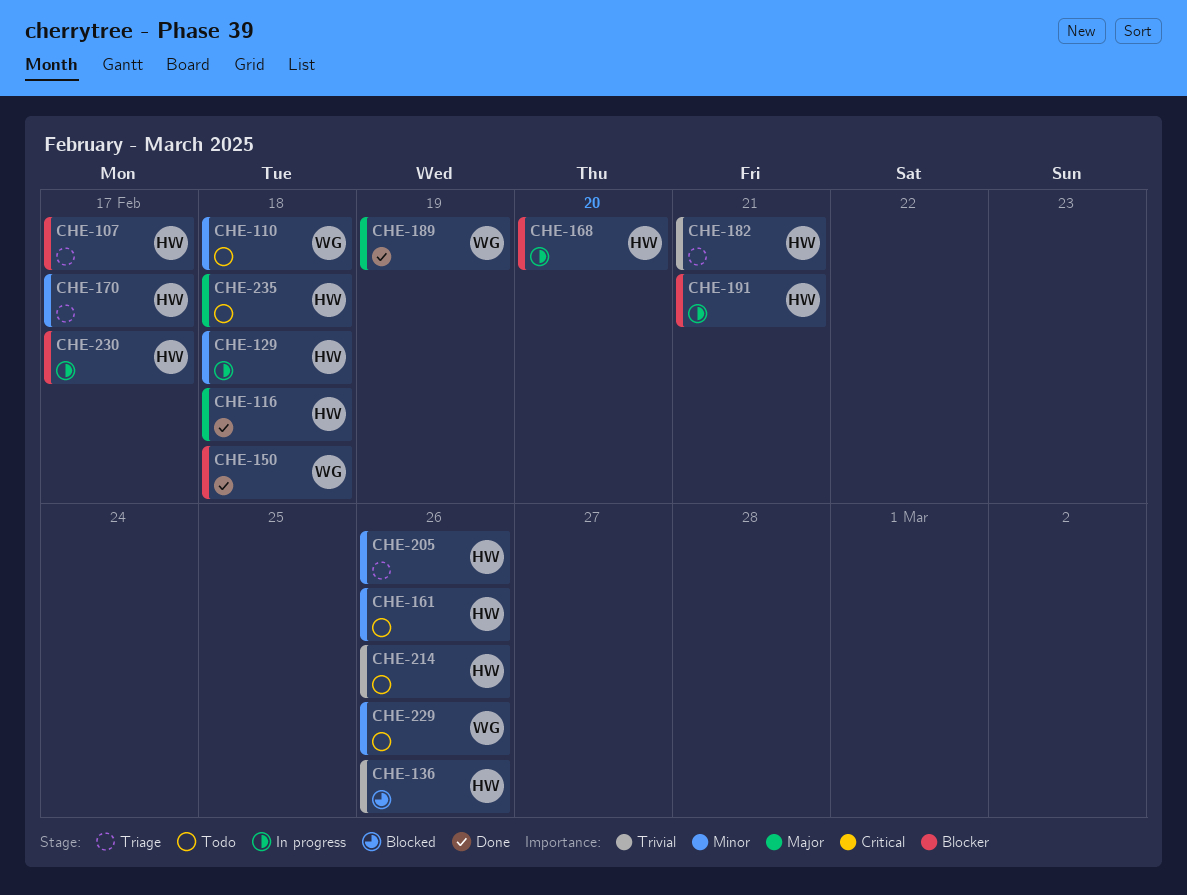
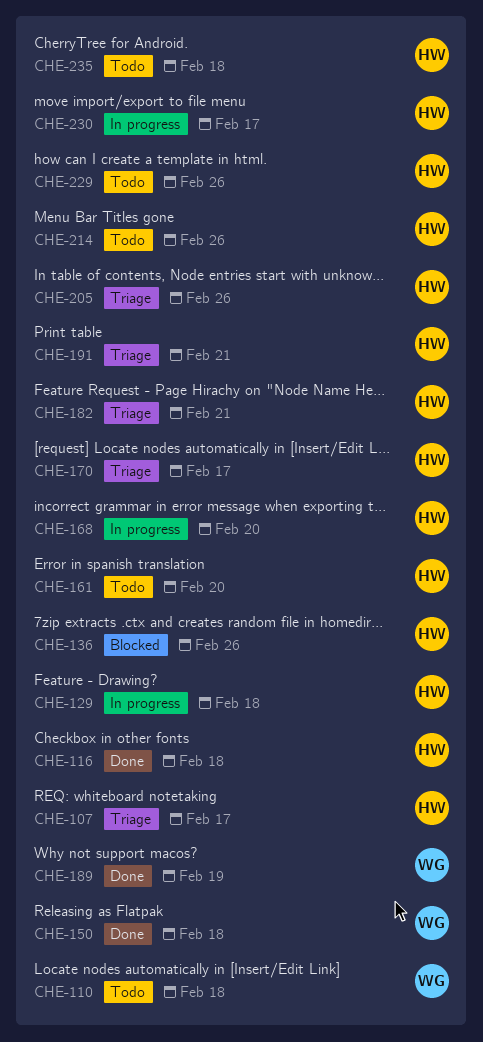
CHE-161, due: Feb 26 -> Feb 20
CHE-191, status: In progress -> Triage
CHE-229, owner: WG -> HW

